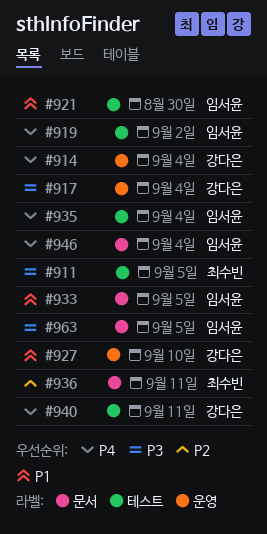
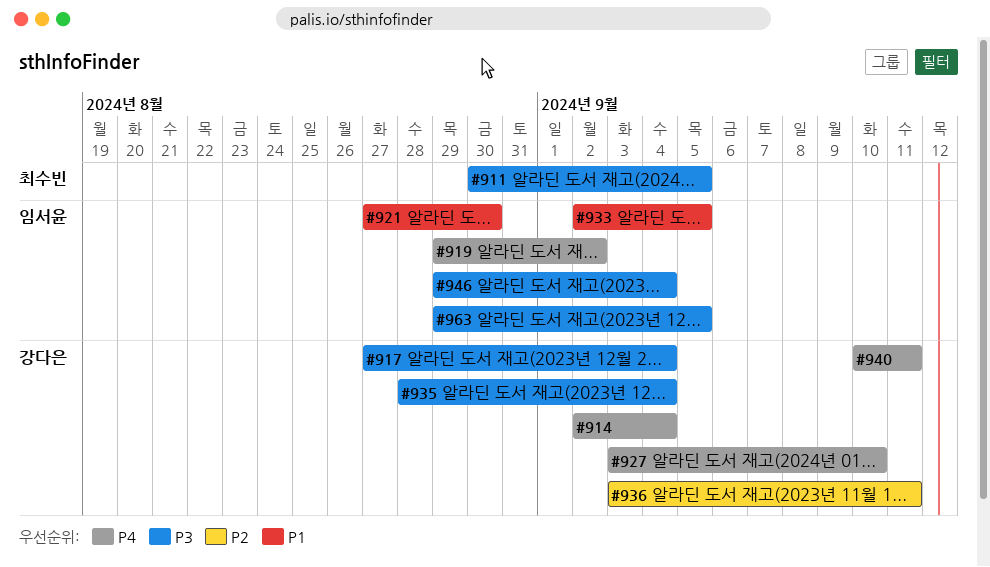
#927, priority: P1 -> P4
#935, owner: 임서윤 -> 강다은
#935, priority: P4 -> P3
#936, owner: 최수빈 -> 강다은
#946, priority: P4 -> P3

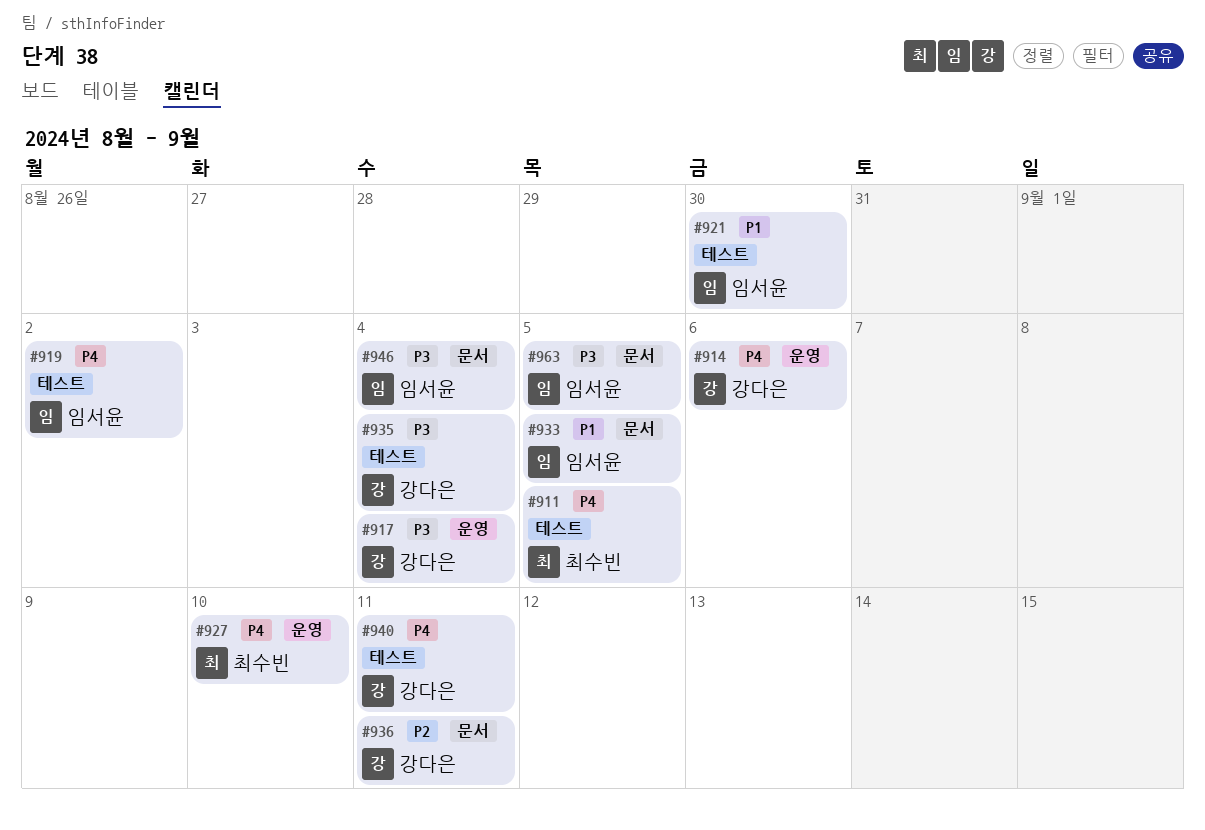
#911, priority: P3 -> P4
#914, due: Sep 4 -> Sep 6
#927, owner: 강다은 -> 최수빈

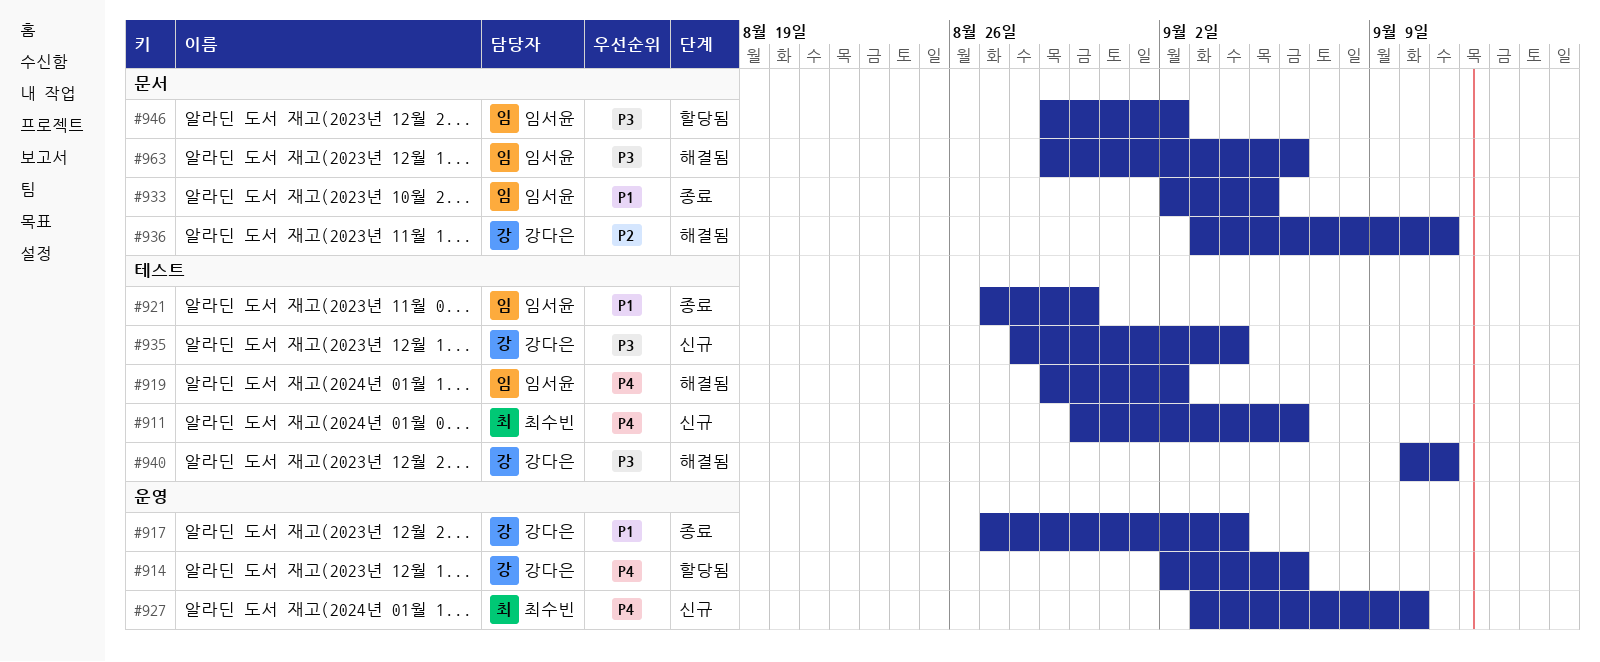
#911, due: Sep 5 -> Sep 6
#917, priority: P3 -> P1
#940, priority: P4 -> P3
#946, due: Sep 4 -> Sep 2
#963, due: Sep 5 -> Sep 6

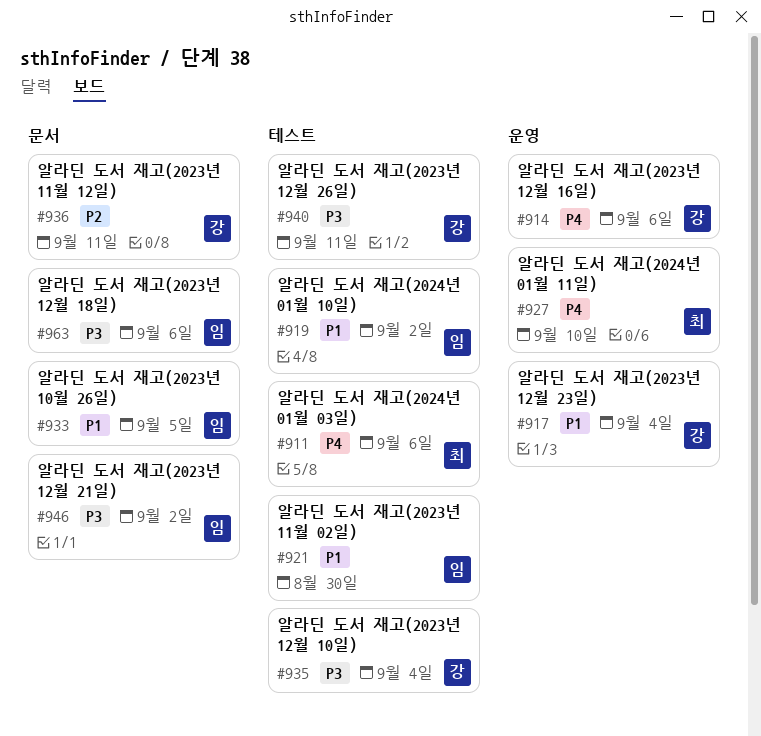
#919, priority: P4 -> P1

